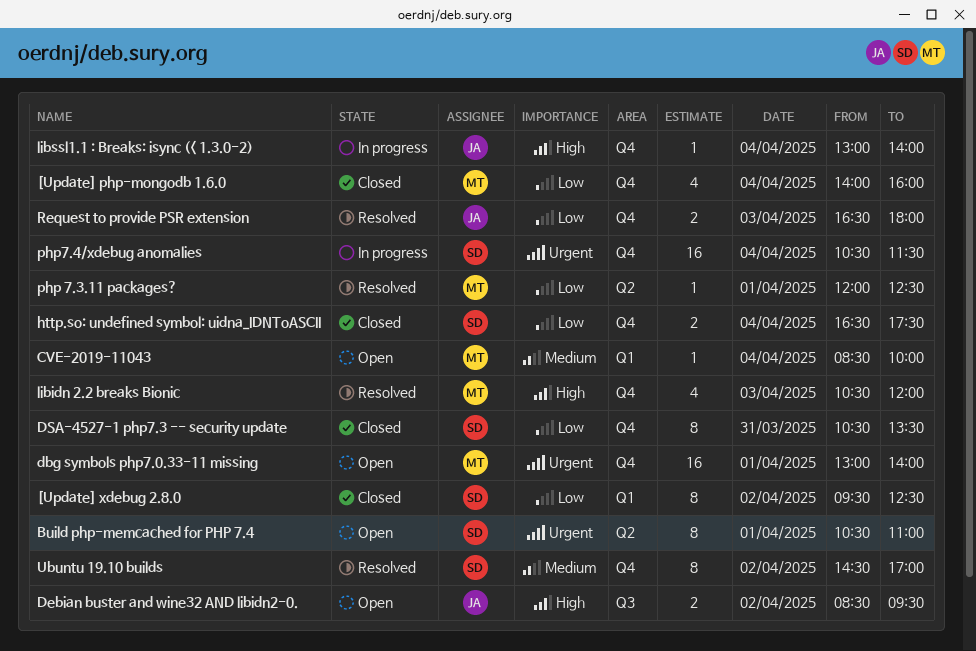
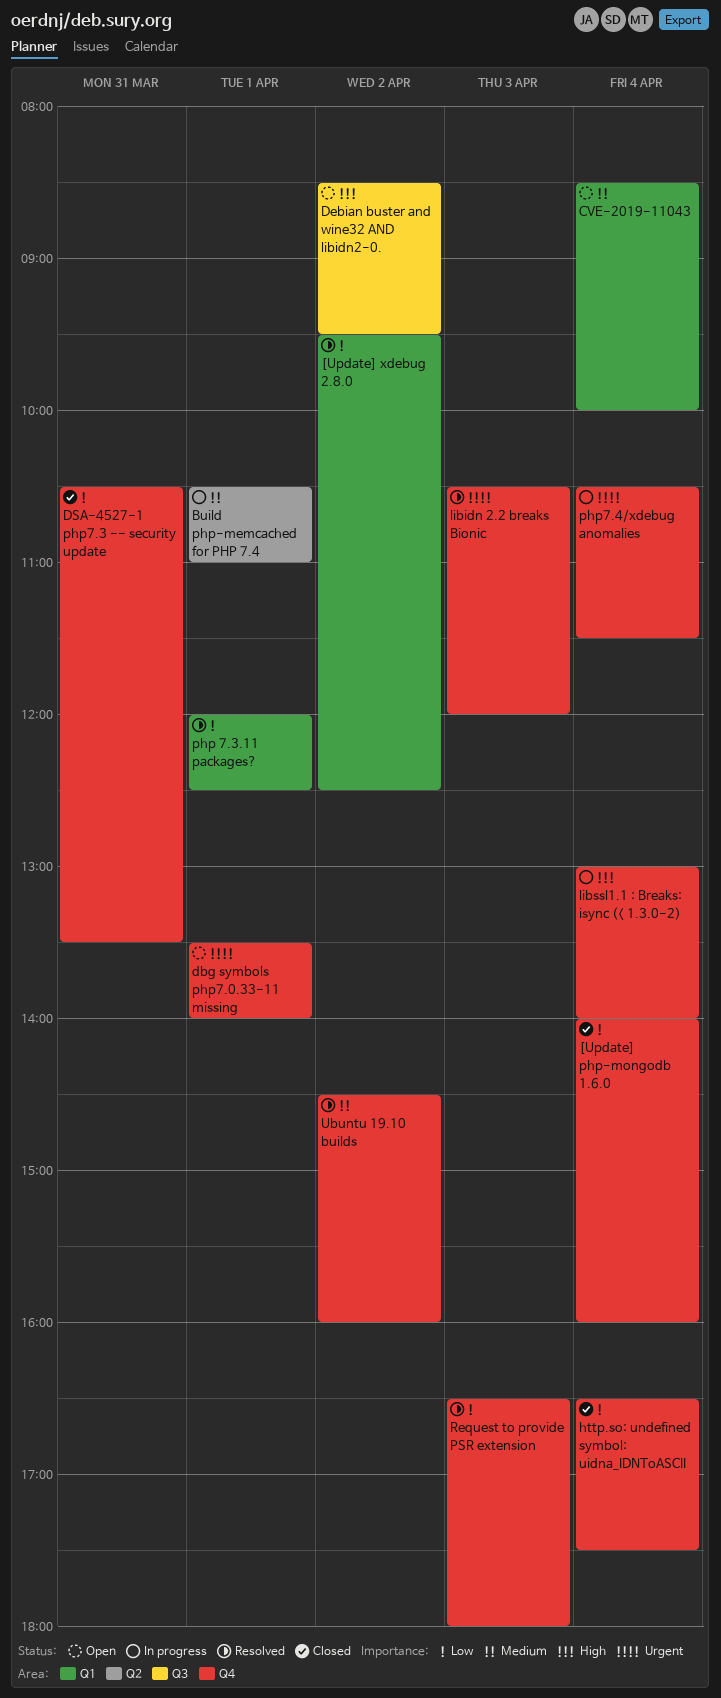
[Update] xdebug 2.8.0, status: Closed -> Resolved
Build php-memcached for PHP 7.4, status: Open -> In progress
Build php-memcached for PHP 7.4, priority: Urgent -> Medium
dbg symbols php7.0.33-11 missing, begins: 13:00 -> 13:30
libidn 2.2 breaks Bionic, priority: High -> Urgent
php 7.3.11 packages?, label: Q2 -> Q1
Ubuntu 19.10 builds, ends: 17:00 -> 16:00

